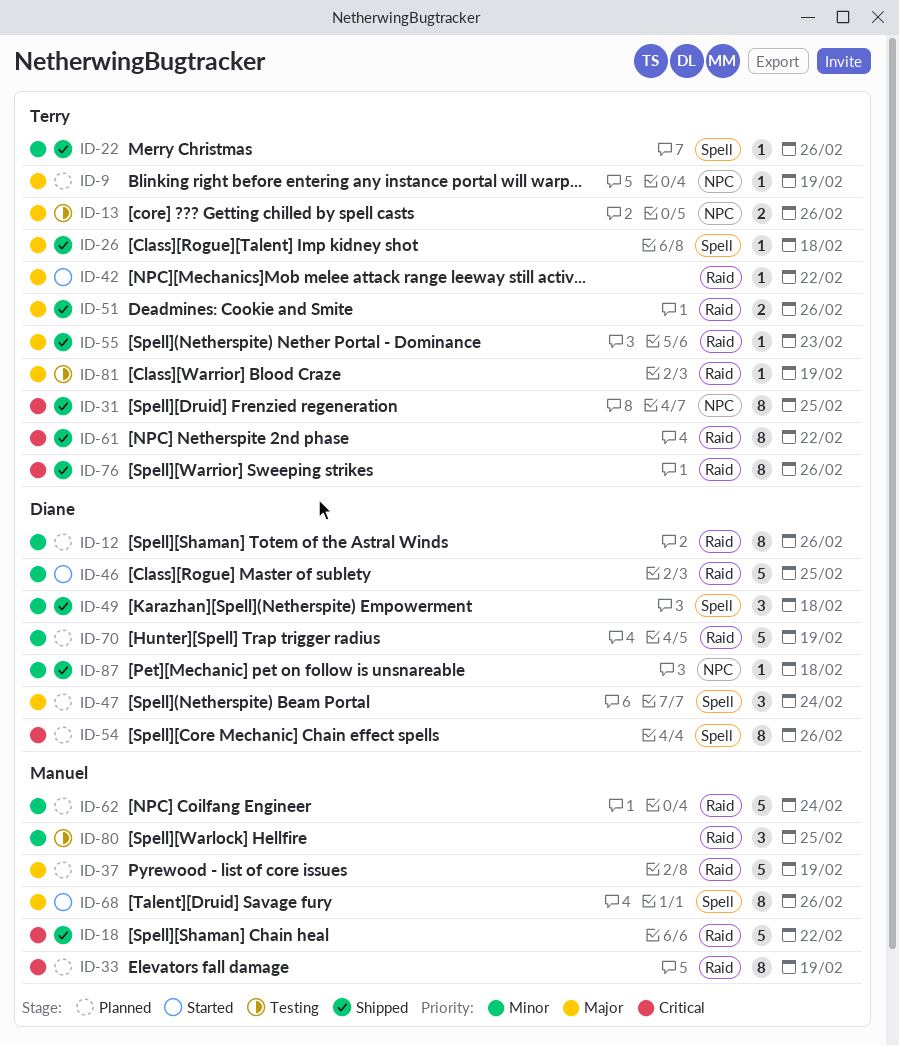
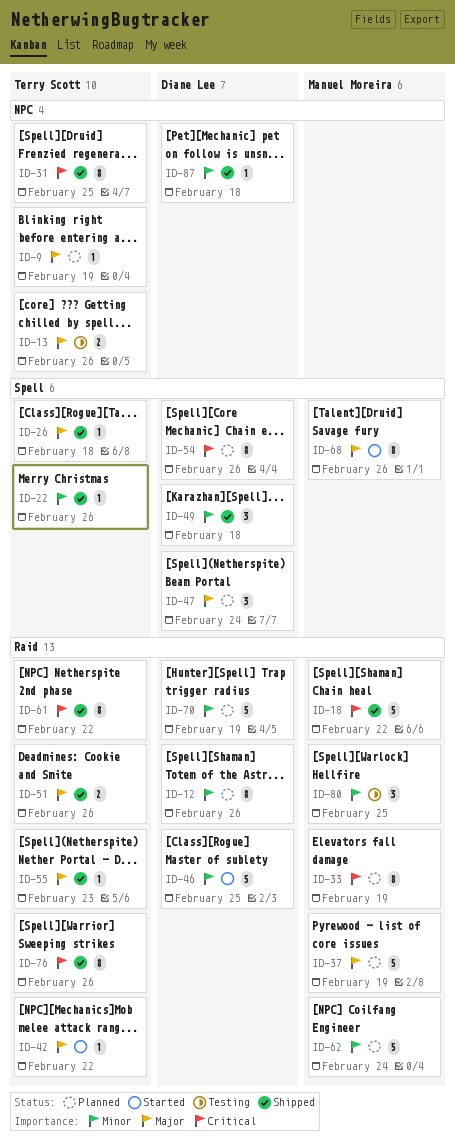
ID-81: present -> none

